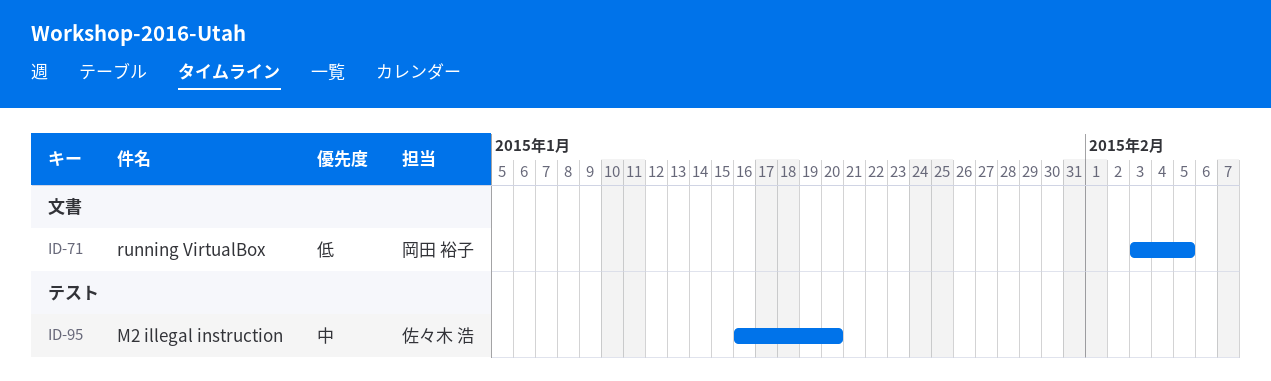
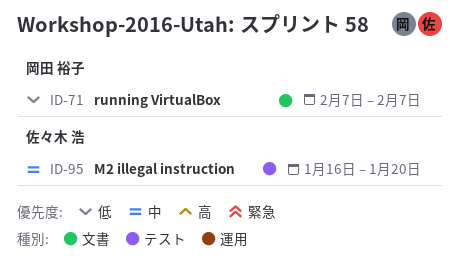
ID-71, start: Feb 3 -> Feb 7
ID-71, due: Feb 5 -> Feb 7

